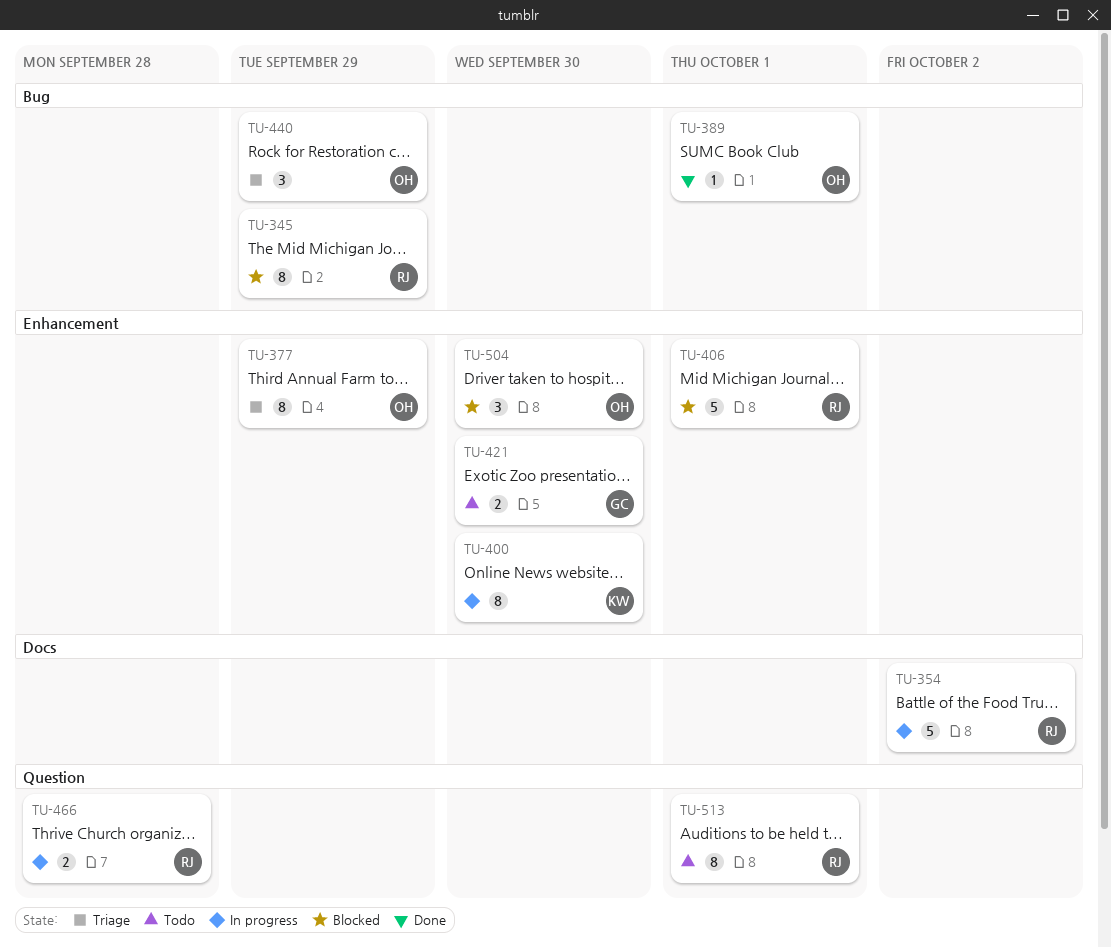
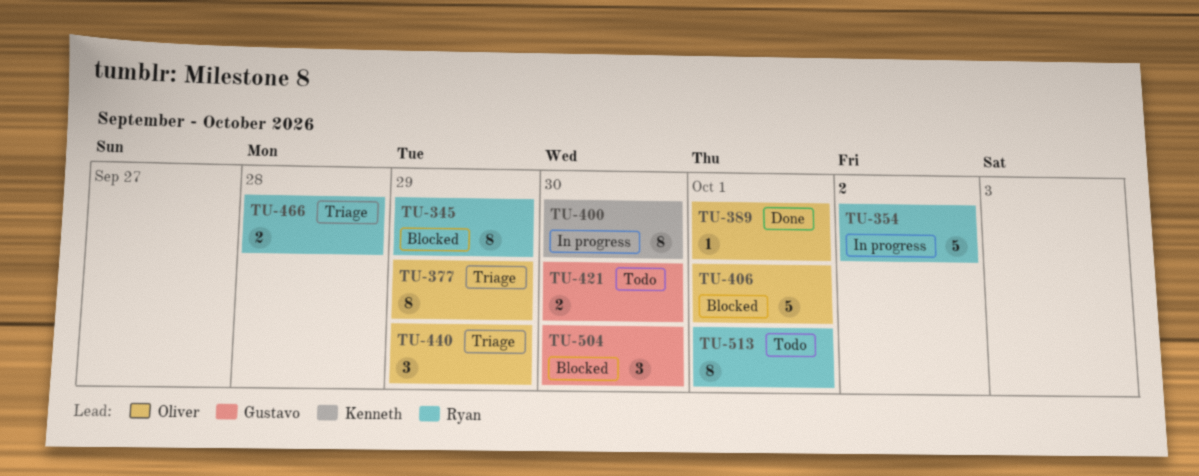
TU-406, owner: Ryan -> Oliver
TU-466, status: In progress -> Triage
TU-504, owner: Oliver -> Gustavo

